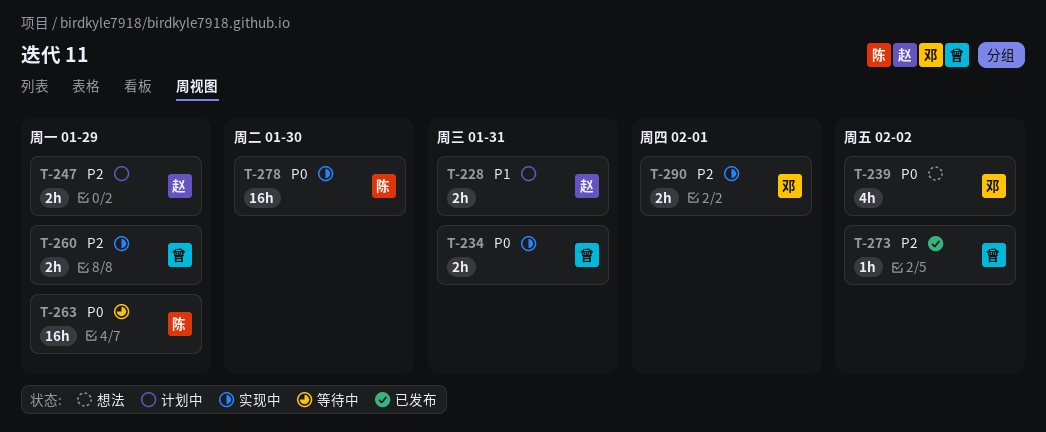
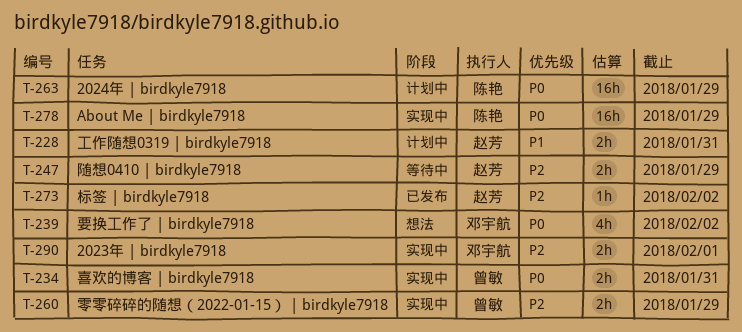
T-247, status: 计划中 -> 等待中
T-263, status: 等待中 -> 计划中
T-273, owner: 曾敏 -> 赵芳
T-278, due: Jan 30 -> Jan 29

